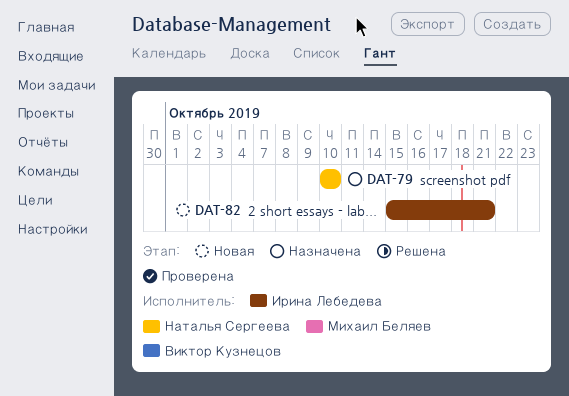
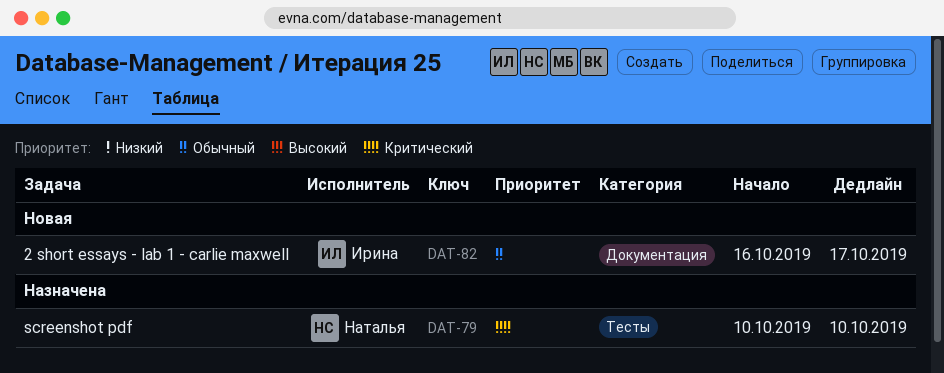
DAT-82, start: Oct 15 -> Oct 16
DAT-82, due: Oct 21 -> Oct 17

